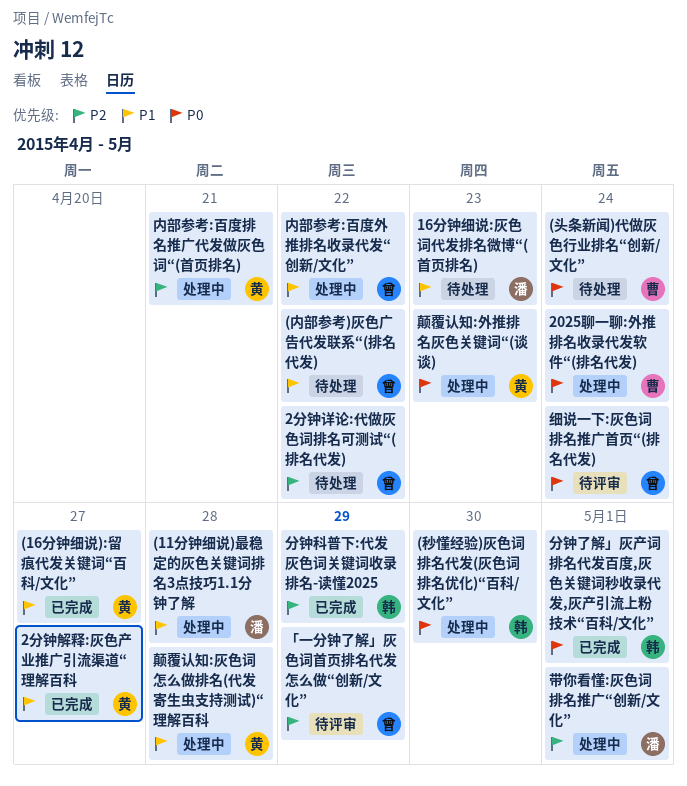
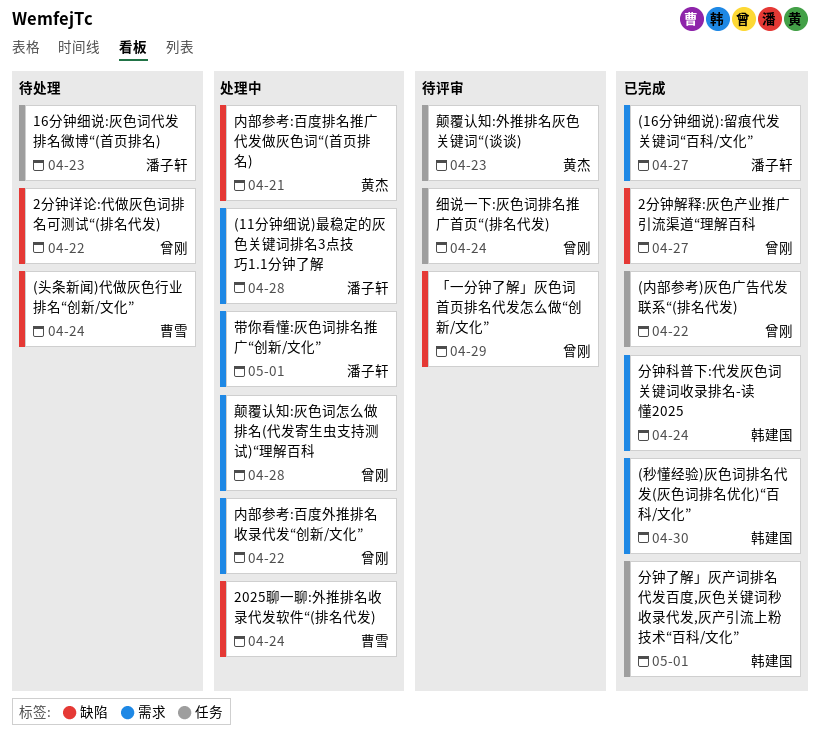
(16分钟细说):留痕代发关键词“百科/文化”, owner: 黄杰 -> 潘子轩
(内部参考)灰色广告代发联系“(排名代发), status: 待处理 -> 已完成
(秒懂经验)灰色词排名代发(灰色词排名优化)“百科/文化”, status: 处理中 -> 已完成
2分钟解释:灰色产业推广引流渠道“理解百科, owner: 黄杰 -> 曾刚
分钟科普下:代发灰色词关键词收录排名-读懂2025, due: Apr 29 -> Apr 24
颠覆认知:外推排名灰色关键词“(谈谈), status: 处理中 -> 待评审
颠覆认知:灰色词怎么做排名(代发寄生虫支持测试)“理解百科, owner: 黄杰 -> 曾刚

